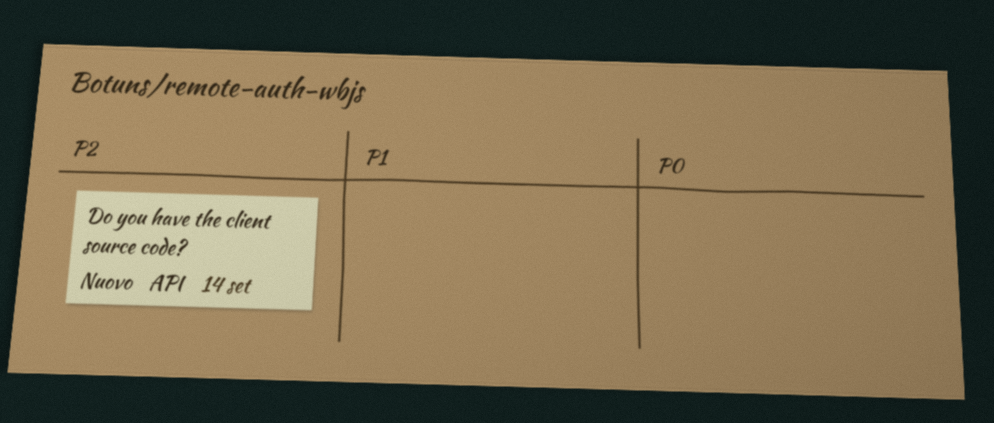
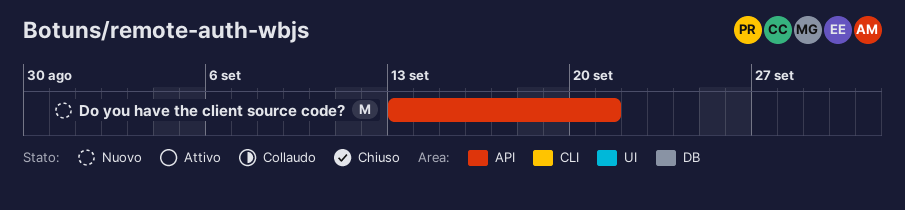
Do you have the client source code?, due: Sep 14 -> Sep 21

